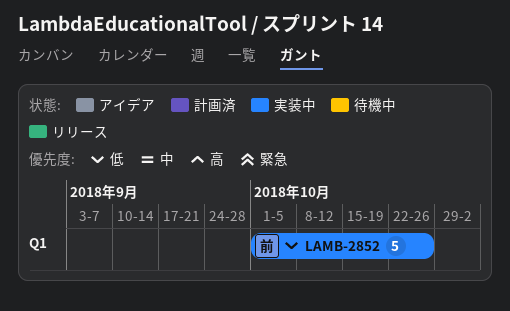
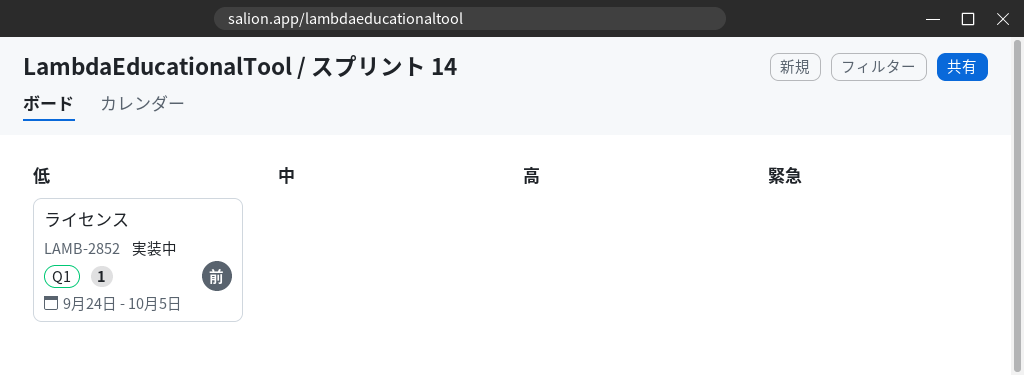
LAMB-2852, estimate: 5 -> 1
LAMB-2852, start: Oct 1 -> Sep 24
LAMB-2852, due: Oct 26 -> Oct 5

